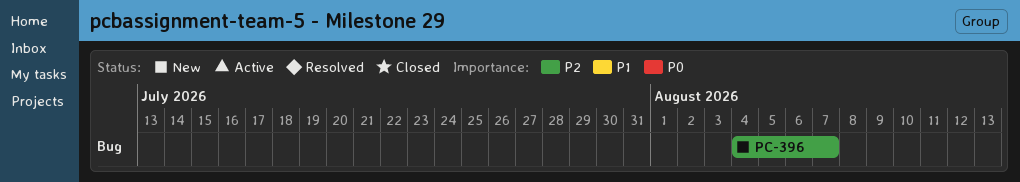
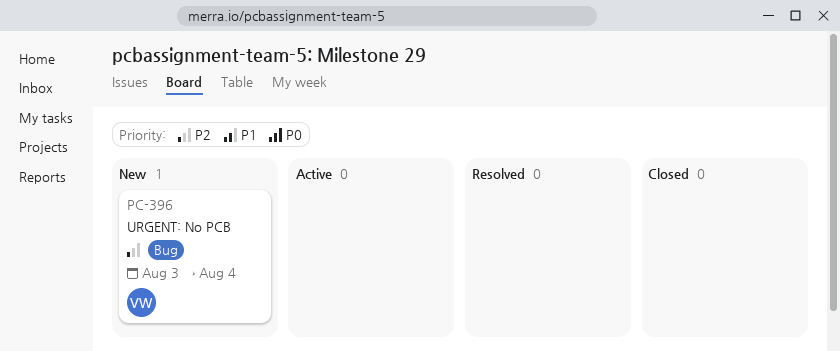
PC-396, start: Aug 4 -> Aug 3
PC-396, due: Aug 7 -> Aug 4

